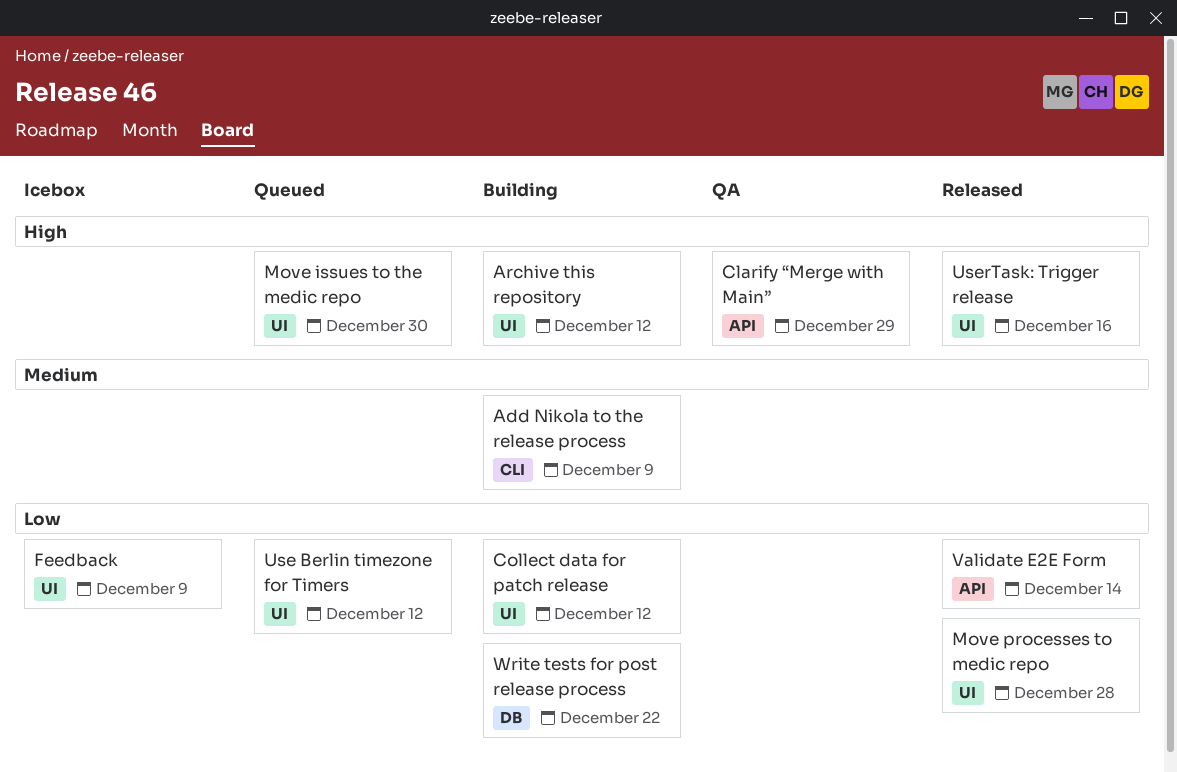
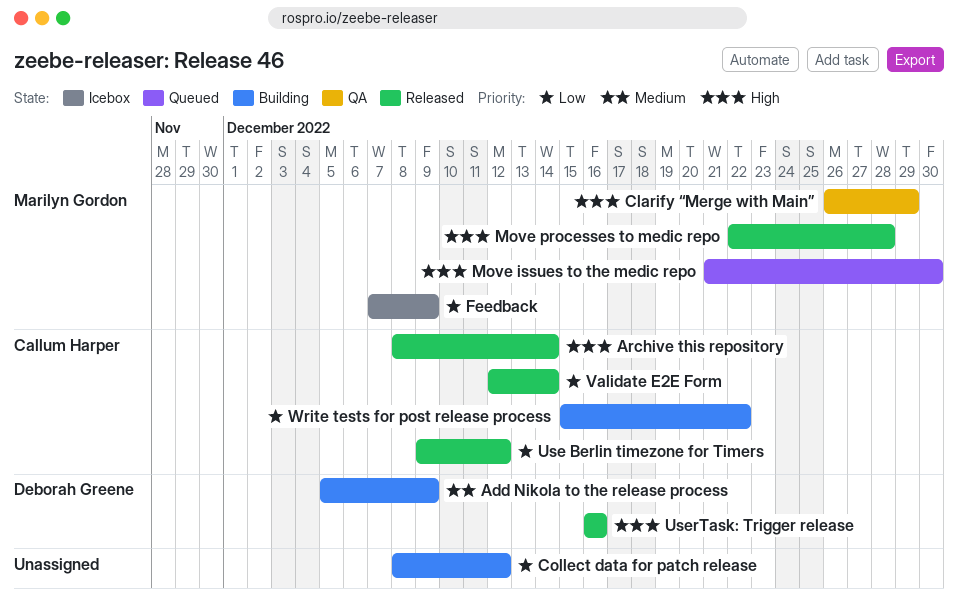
Archive this repository, status: Building -> Released
Archive this repository, due: Dec 12 -> Dec 14
Move processes to medic repo, priority: Low -> High
Use Berlin timezone for Timers, status: Queued -> Released

